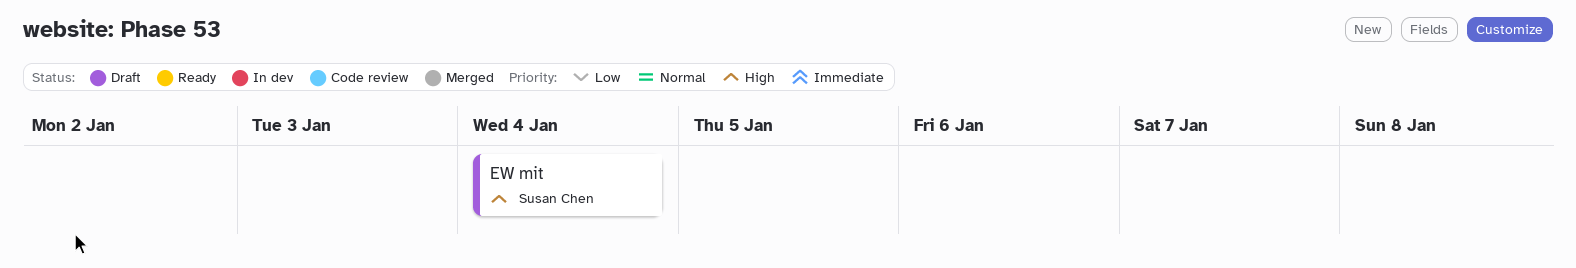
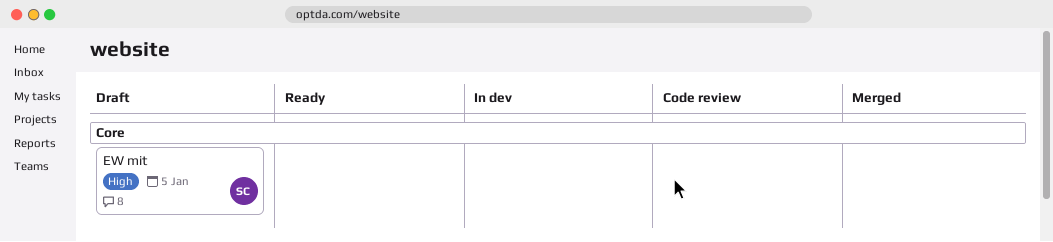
EW mit, due: Jan 4 -> Jan 5

